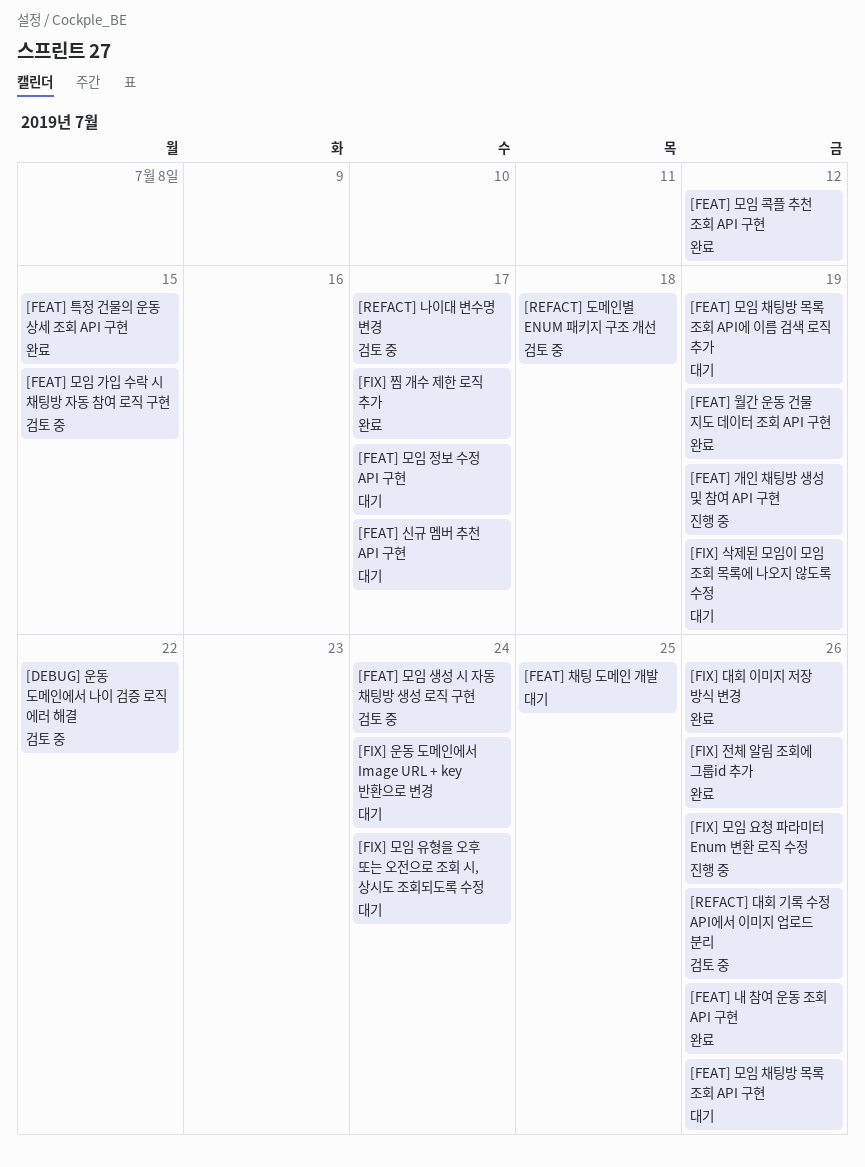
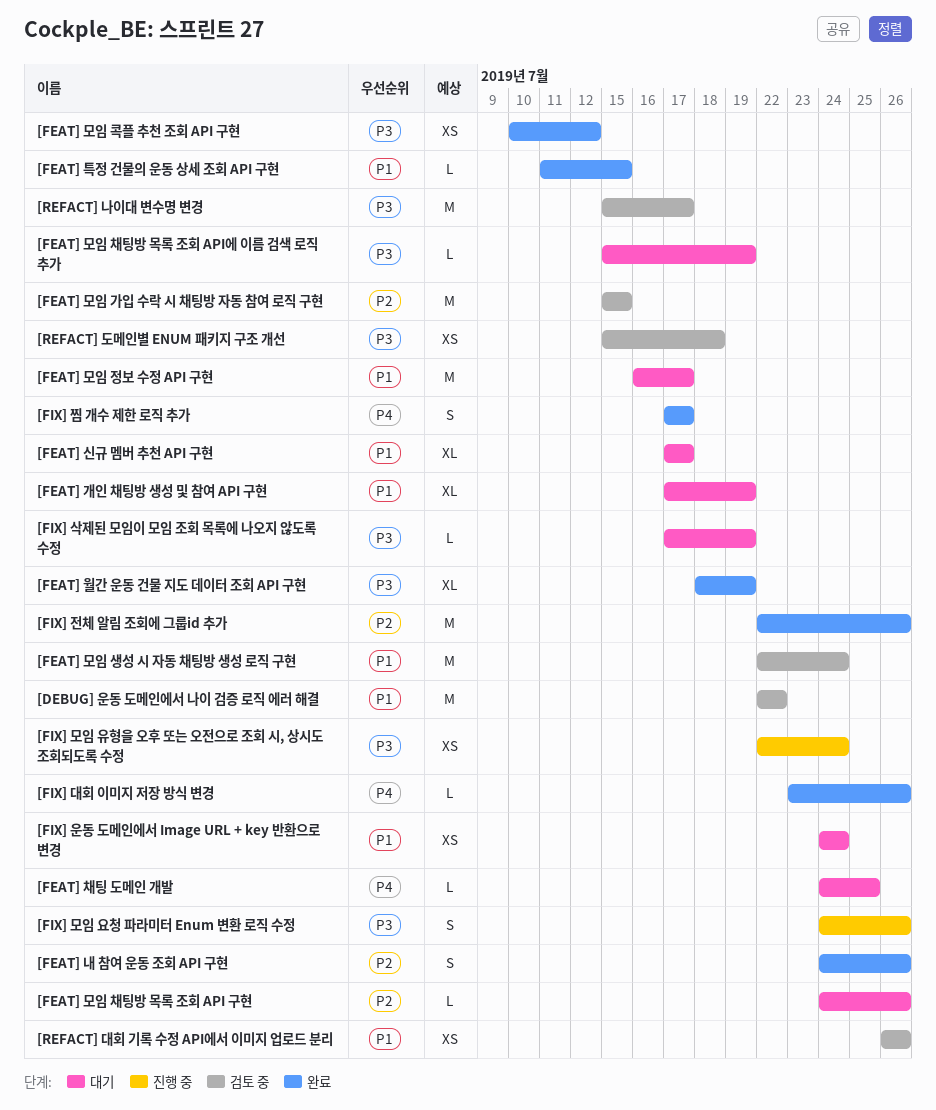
[FEAT] 개인 채팅방 생성 및 참여 API 구현, status: 진행 중 -> 대기
[FIX] 모임 유형을 오후 또는 오전으로 조회 시, 상시도 조회되도록 수정, status: 대기 -> 진행 중

